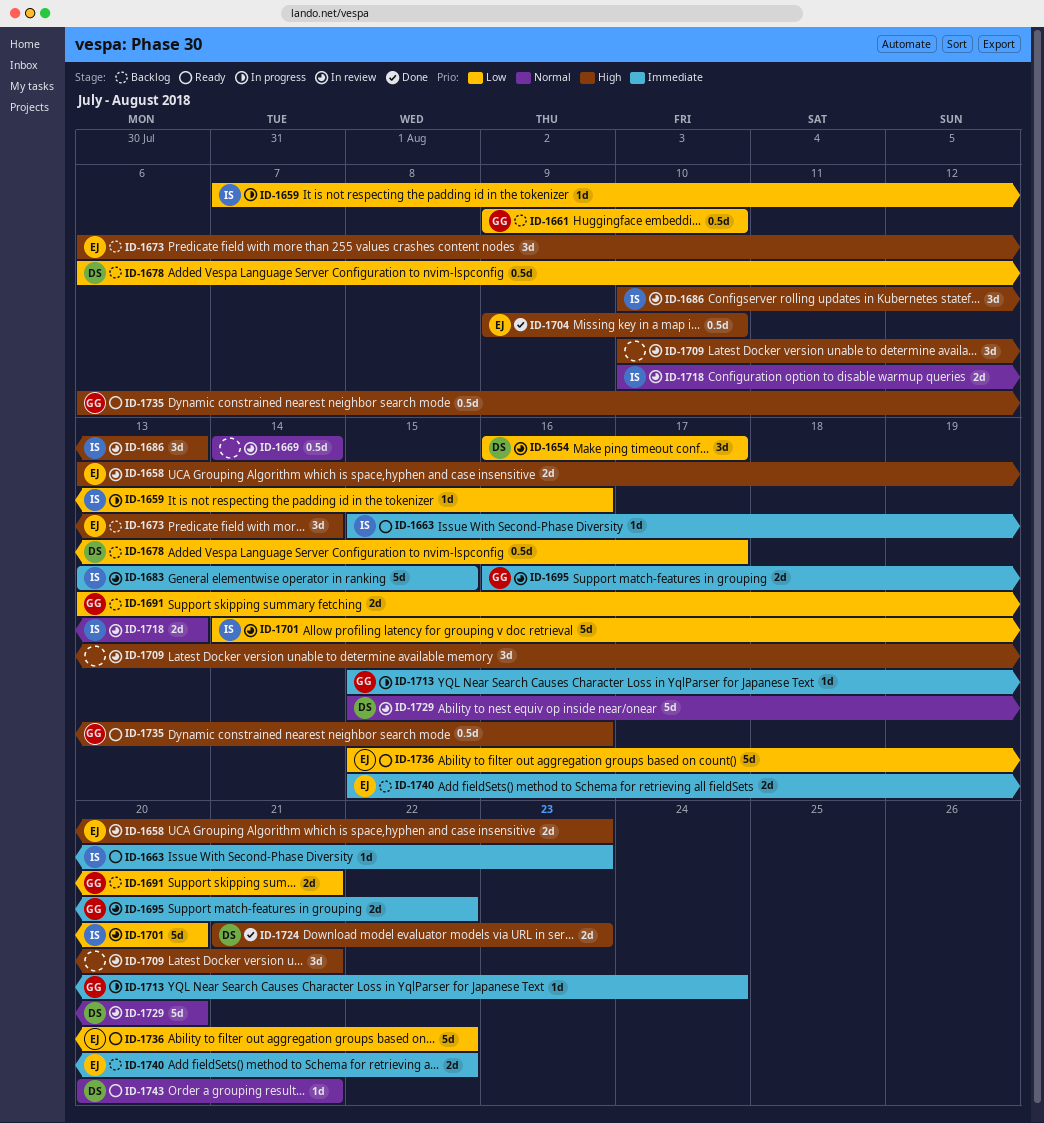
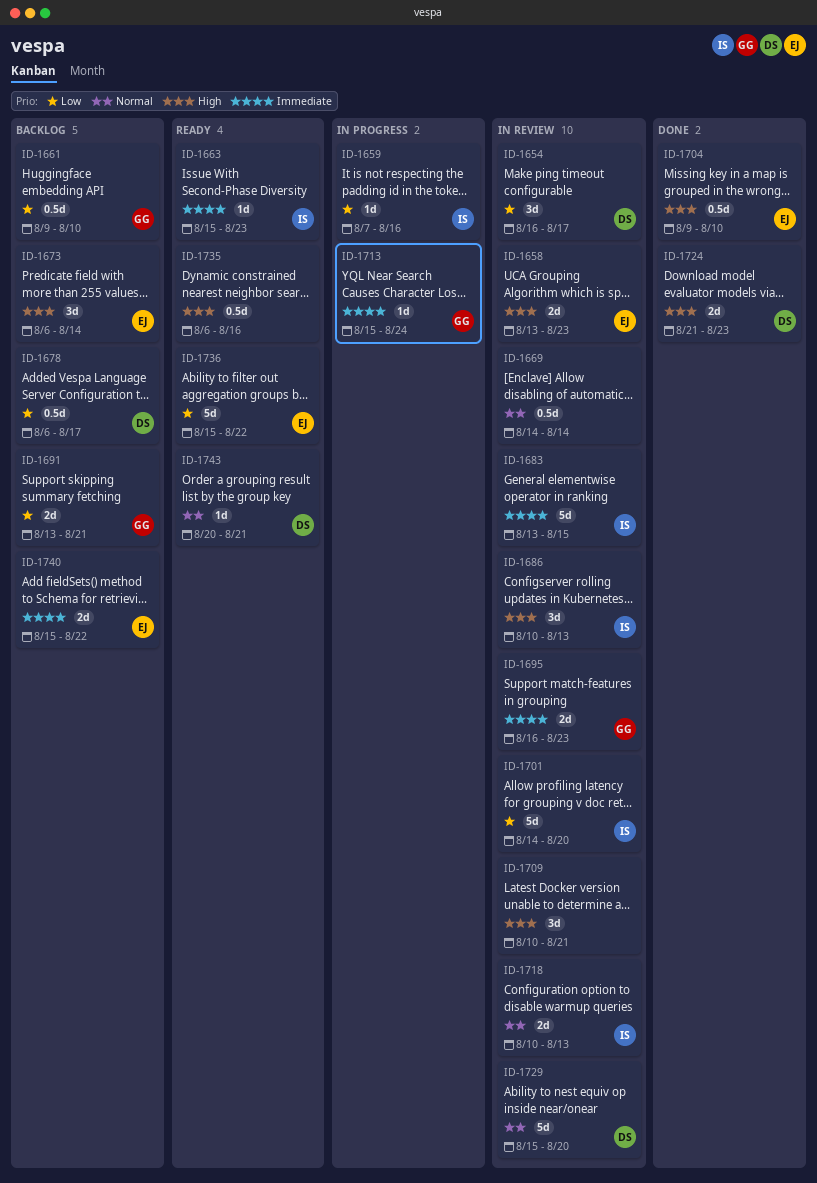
ID-1695, due: Aug 22 -> Aug 23
ID-1735, owner: GG -> none

